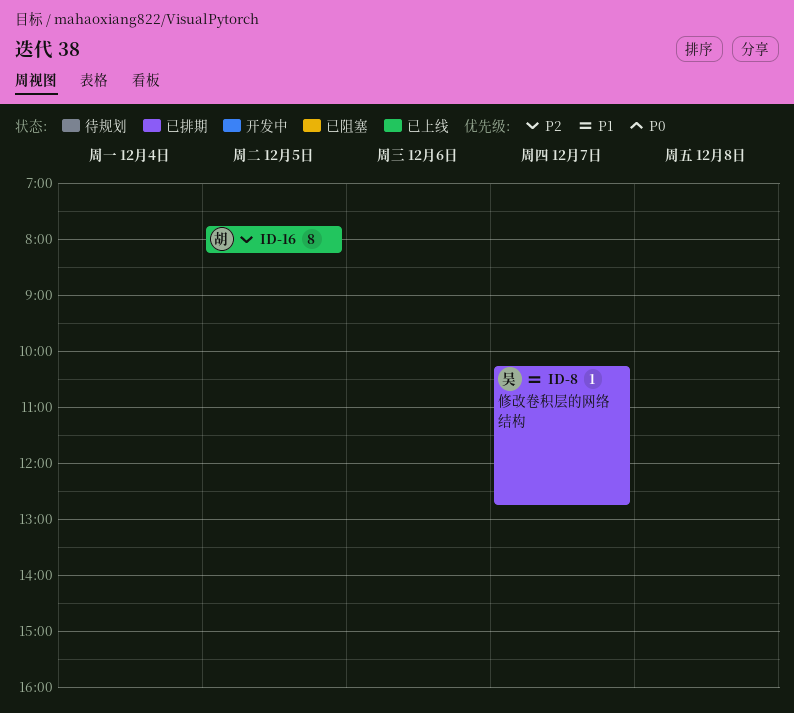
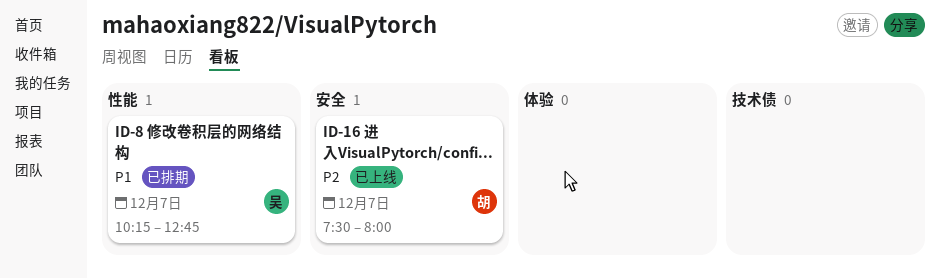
ID-16, day: Dec 5 -> Dec 7
ID-16, begins: 07:45 -> 07:30
ID-16, ends: 08:15 -> 08:00

